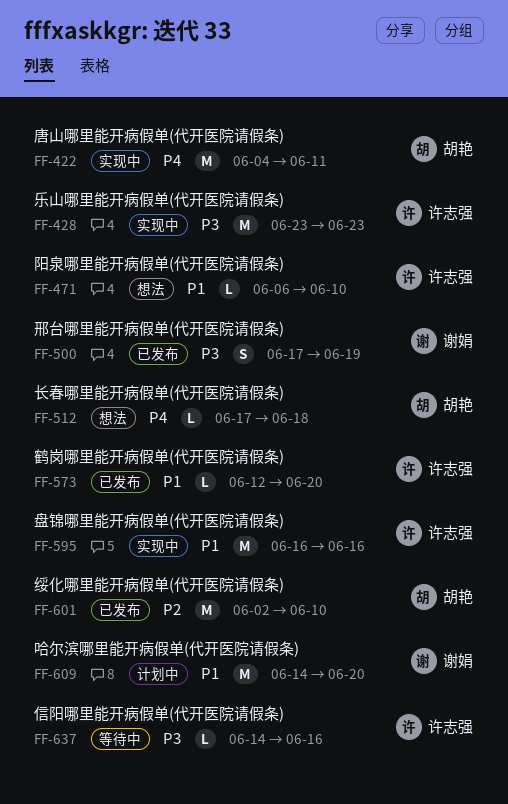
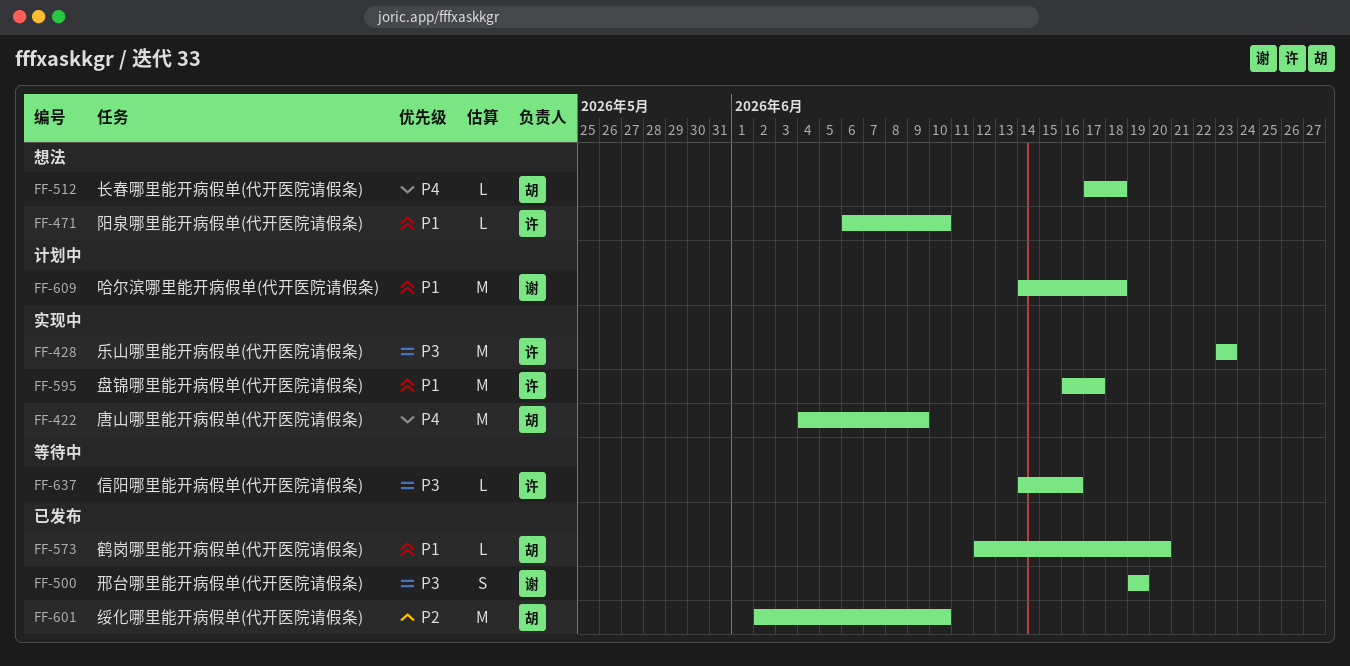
FF-422, due: Jun 11 -> Jun 9
FF-500, start: Jun 17 -> Jun 19
FF-573, owner: 许志强 -> 胡艳
FF-595, due: Jun 16 -> Jun 17
FF-609, due: Jun 20 -> Jun 18

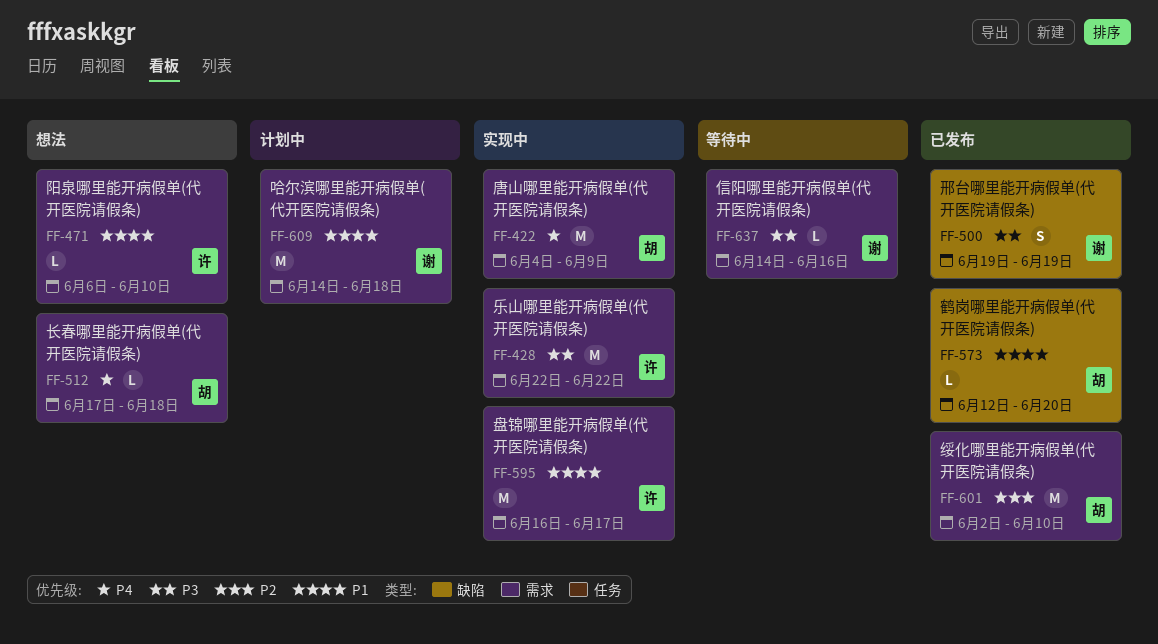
FF-428, start: Jun 23 -> Jun 22
FF-428, due: Jun 23 -> Jun 22
FF-637, owner: 许 -> 谢

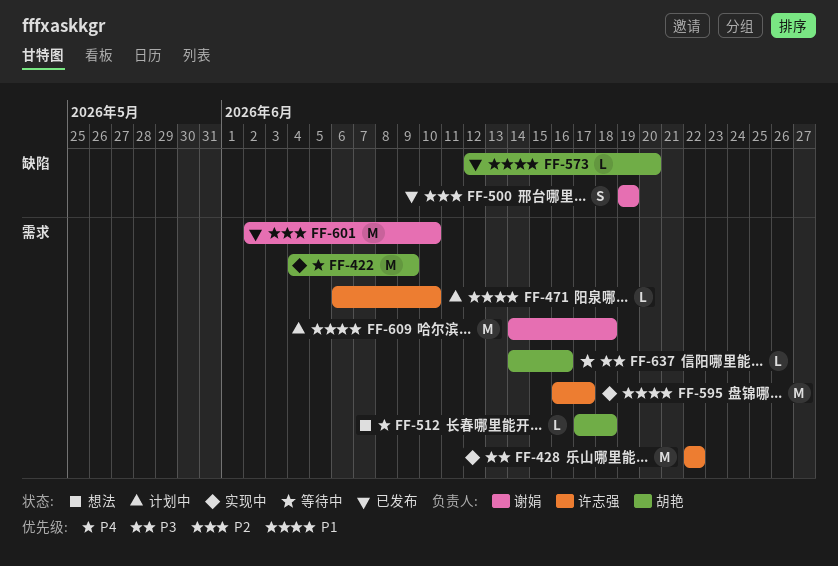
FF-471, status: 想法 -> 计划中
FF-500, priority: P3 -> P2
FF-601, owner: 胡艳 -> 谢娟
FF-637, owner: 谢娟 -> 胡艳

